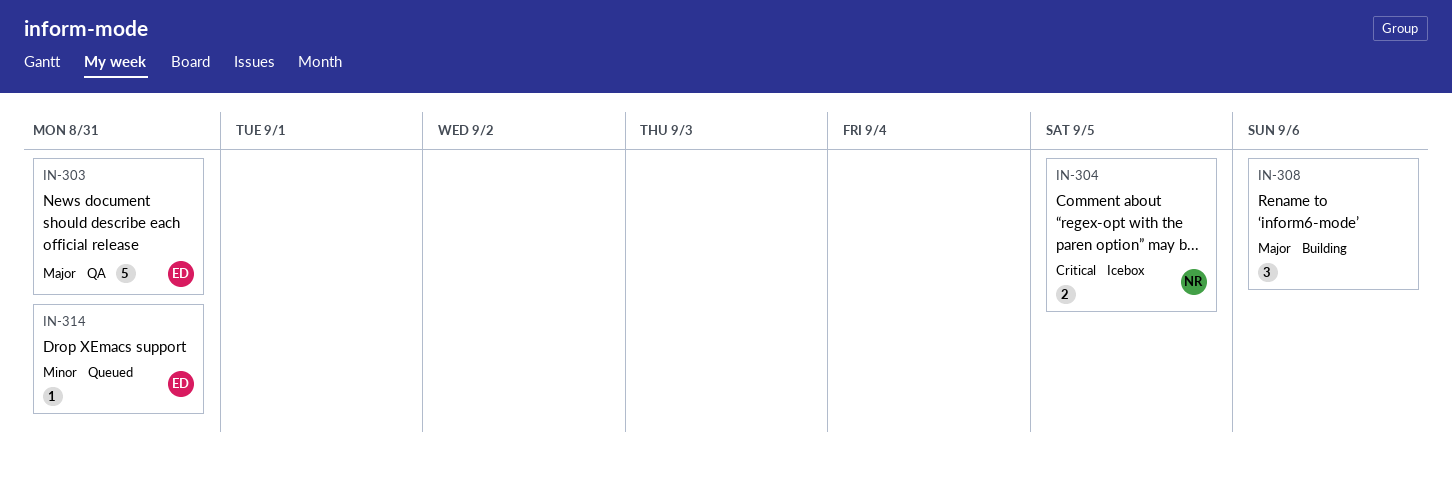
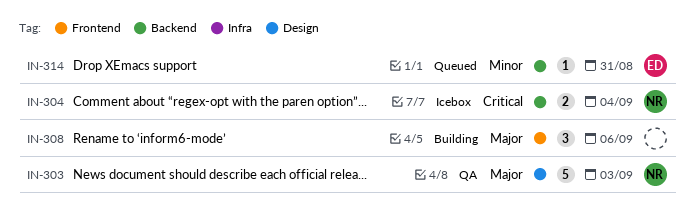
IN-303, owner: ED -> NR
IN-303, due: Aug 31 -> Sep 3
IN-304, due: Sep 5 -> Sep 4

